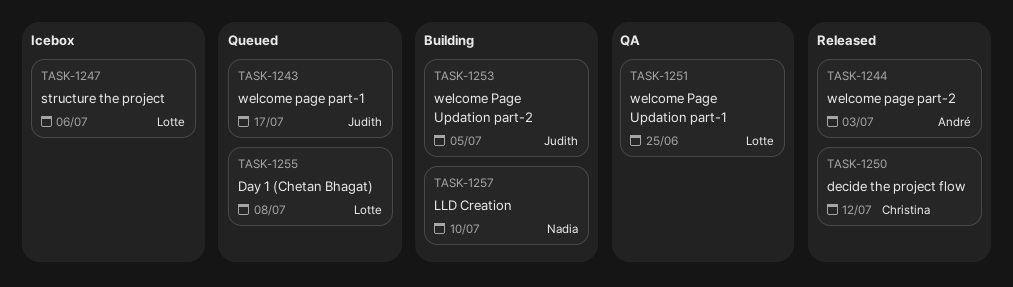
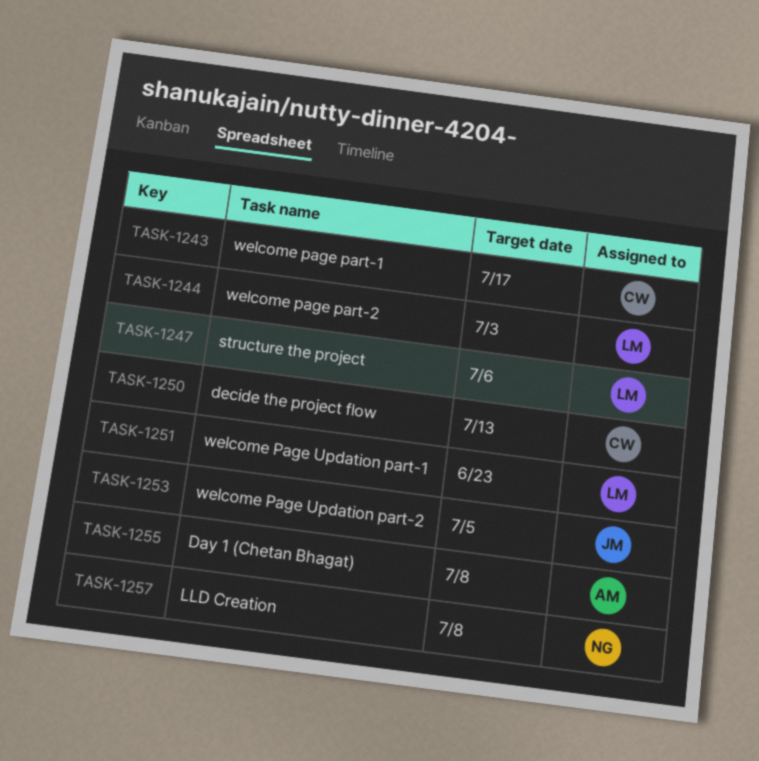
TASK-1243, owner: Judith -> Christina
TASK-1244, owner: André -> Lotte
TASK-1250, due: Jul 12 -> Jul 13
TASK-1251, due: Jun 25 -> Jun 23
TASK-1255, owner: Lotte -> André
TASK-1257, due: Jul 10 -> Jul 8

